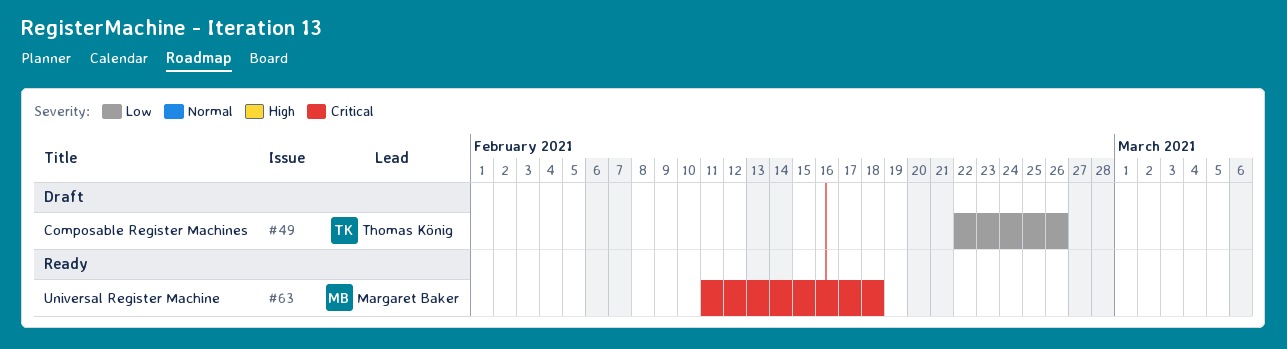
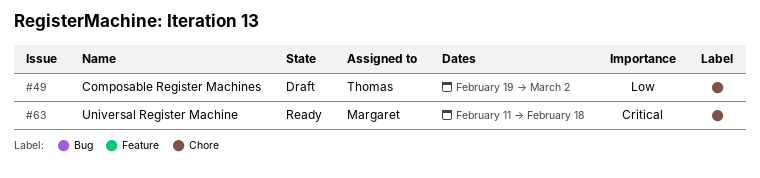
#49, start: Feb 22 -> Feb 19
#49, due: Feb 26 -> Mar 2

